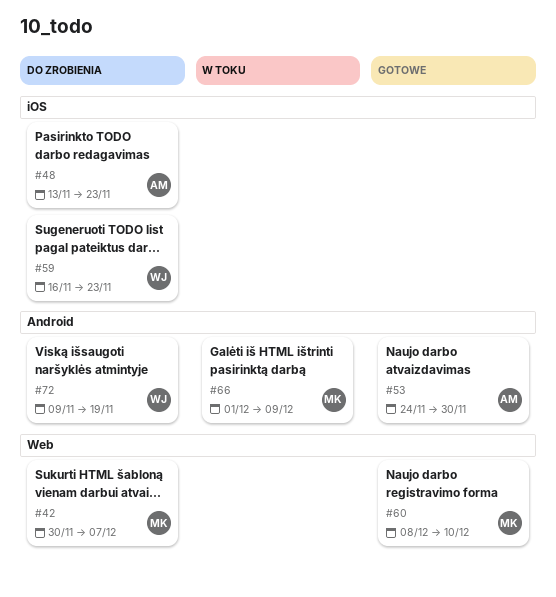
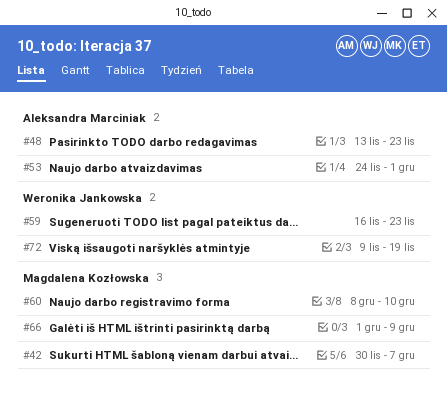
#53, due: Nov 30 -> Dec 1

